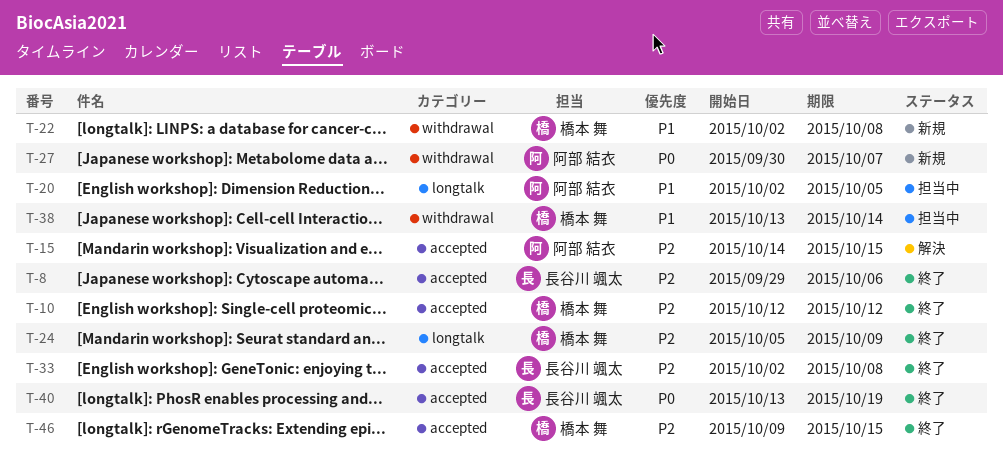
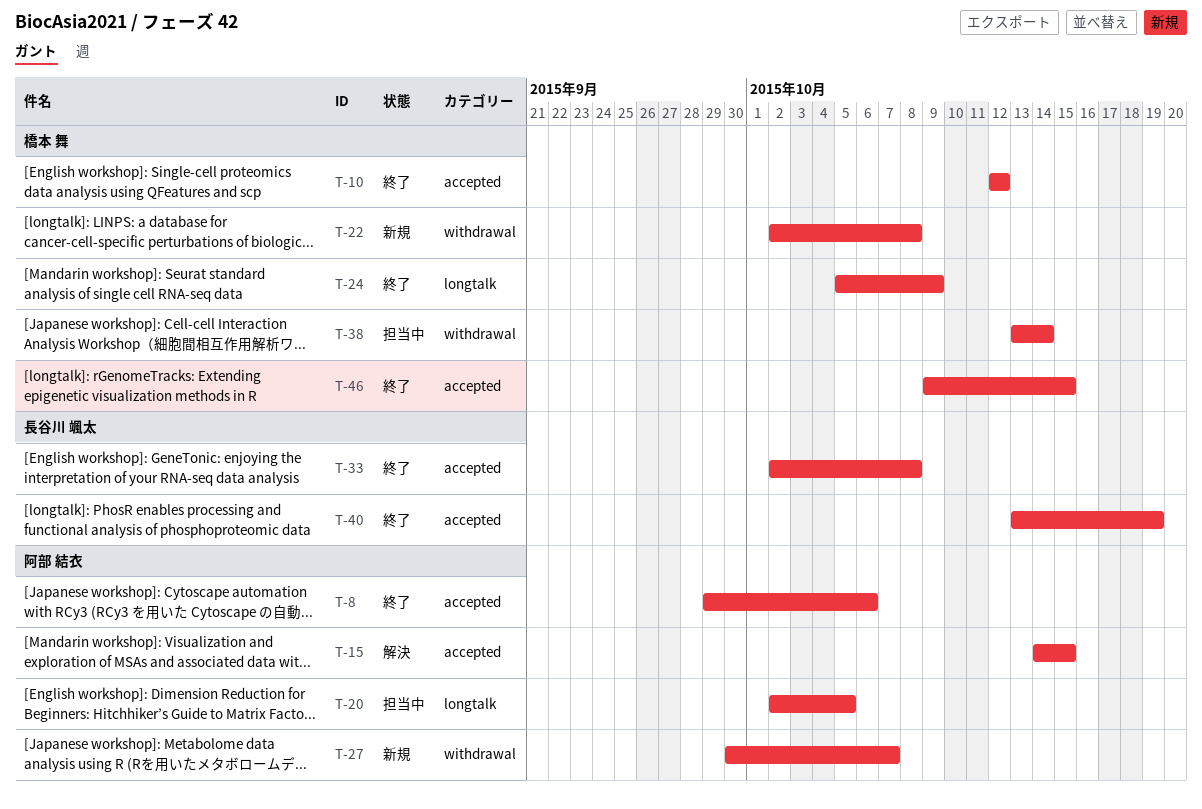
T-8, owner: 長谷川 颯太 -> 阿部 結衣

